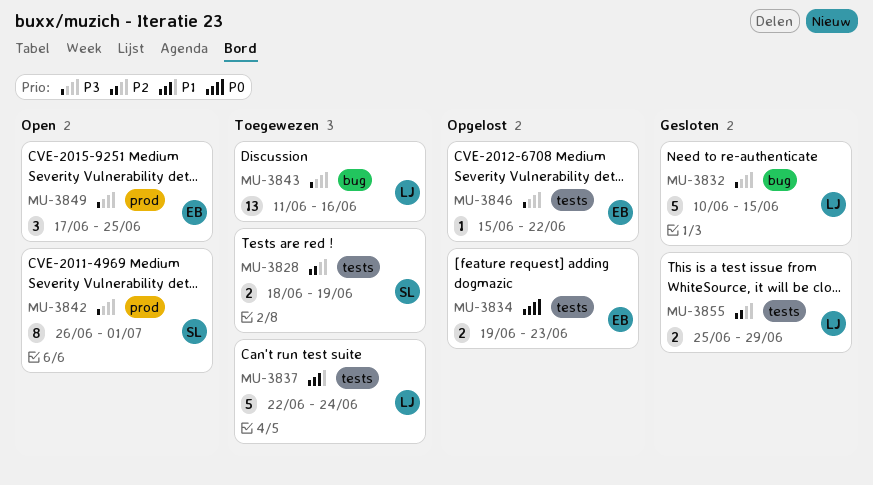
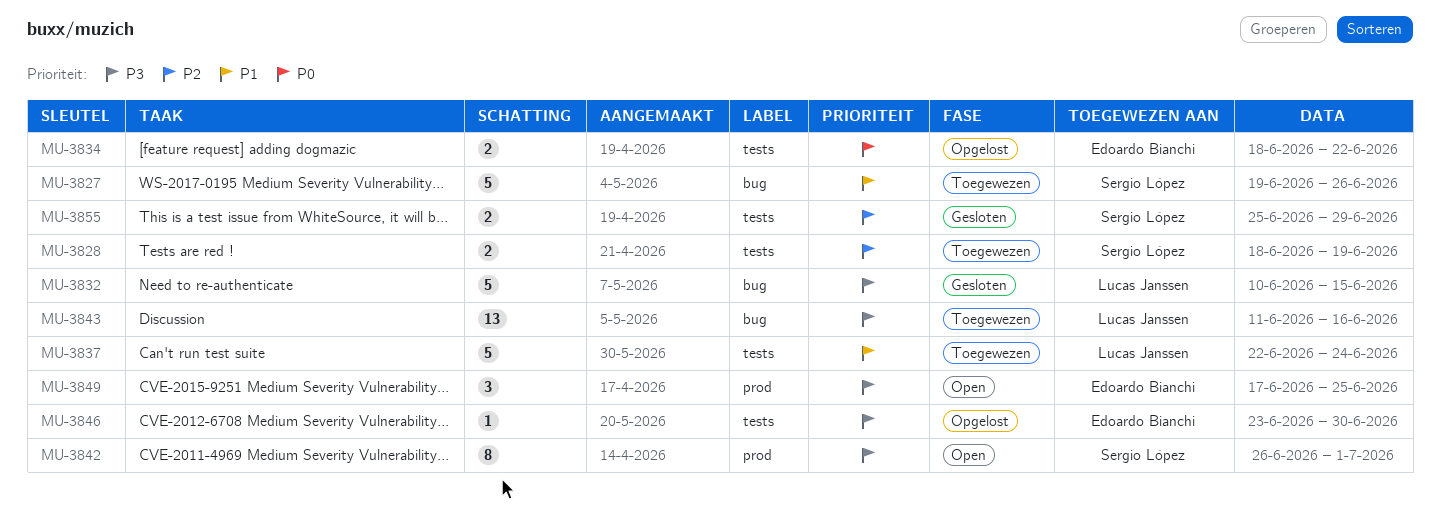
MU-3827: none -> present
MU-3834, start: Jun 19 -> Jun 18
MU-3834, due: Jun 23 -> Jun 22
MU-3846, start: Jun 15 -> Jun 23
MU-3846, due: Jun 22 -> Jun 30
MU-3855, owner: Lucas Janssen -> Sergio López

